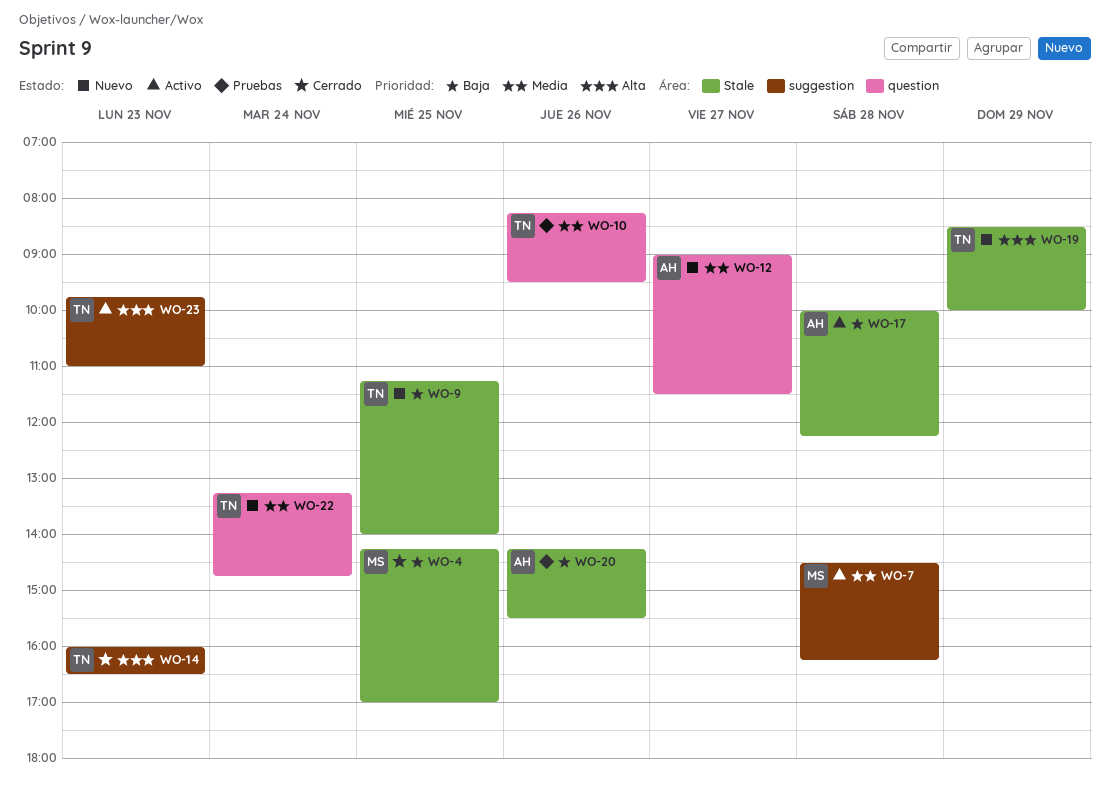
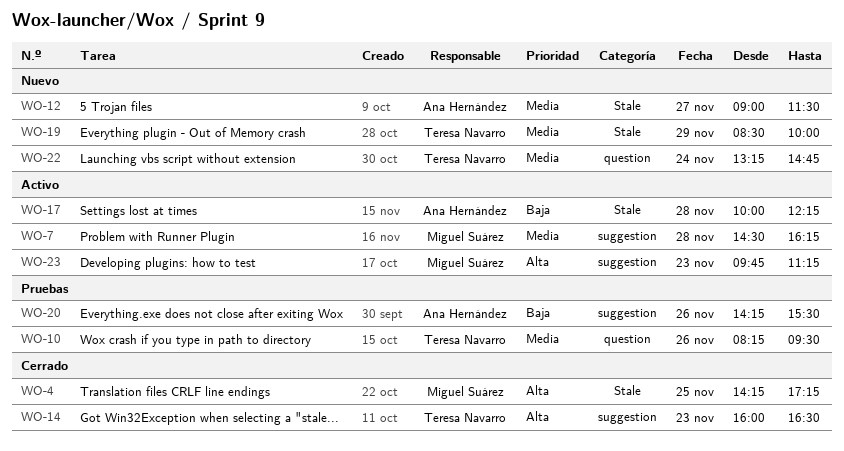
WO-4, priority: Baja -> Alta
WO-4, ends: 17:00 -> 17:15
WO-9: present -> none
WO-12, label: question -> Stale
WO-19, priority: Alta -> Media
WO-20, label: Stale -> suggestion
WO-23, owner: Teresa Navarro -> Miguel Suárez
WO-23, ends: 11:00 -> 11:15

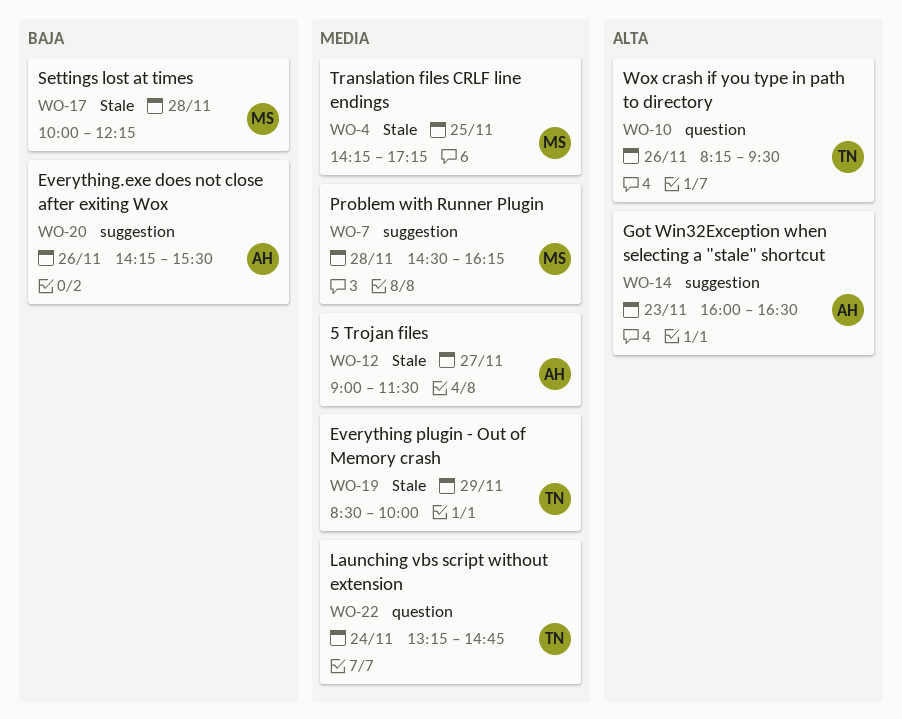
WO-4, priority: Alta -> Media
WO-10, priority: Media -> Alta
WO-14, owner: Teresa Navarro -> Ana Hernández
WO-17, owner: Ana Hernández -> Miguel Suárez
WO-23: present -> none

